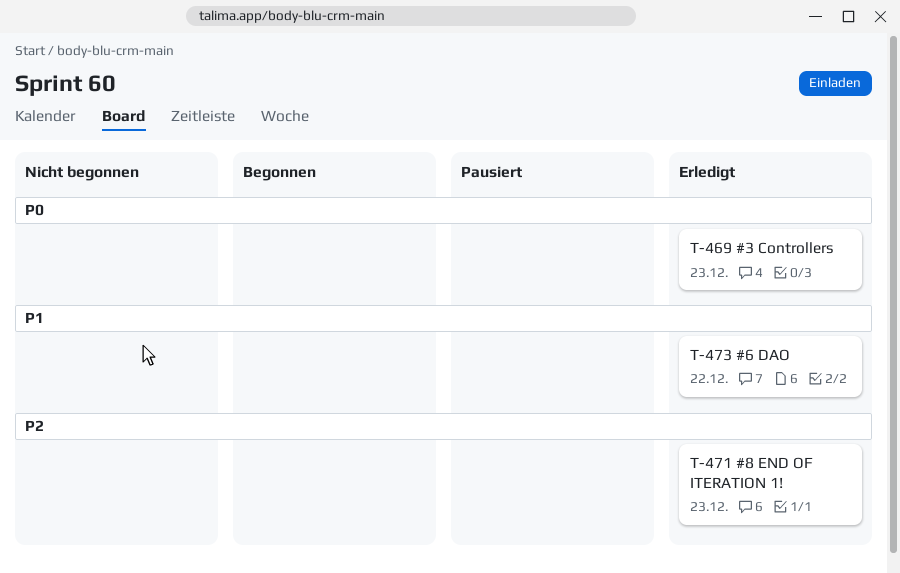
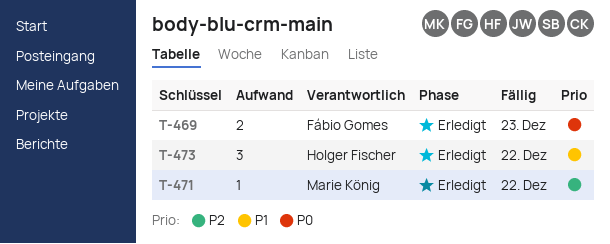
T-471, due: Dec 23 -> Dec 22

